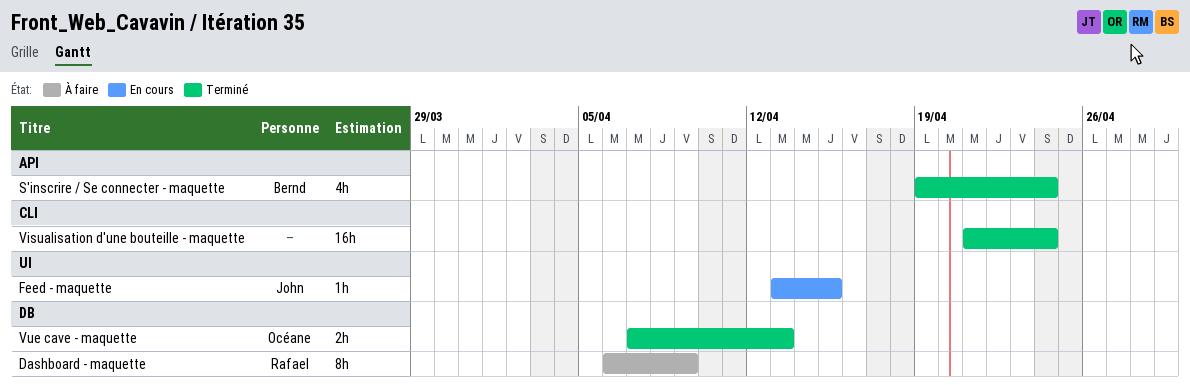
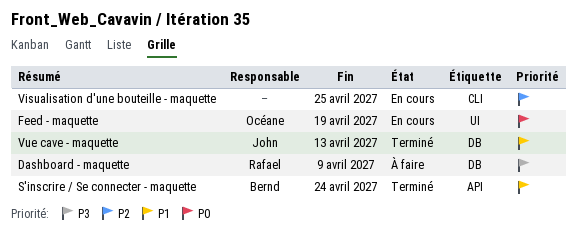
Feed - maquette, owner: John -> Océane
Feed - maquette, due: Apr 15 -> Apr 19
Visualisation d'une bouteille - maquette, status: Terminé -> En cours
Visualisation d'une bouteille - maquette, due: Apr 24 -> Apr 25
Vue cave - maquette, owner: Océane -> John

